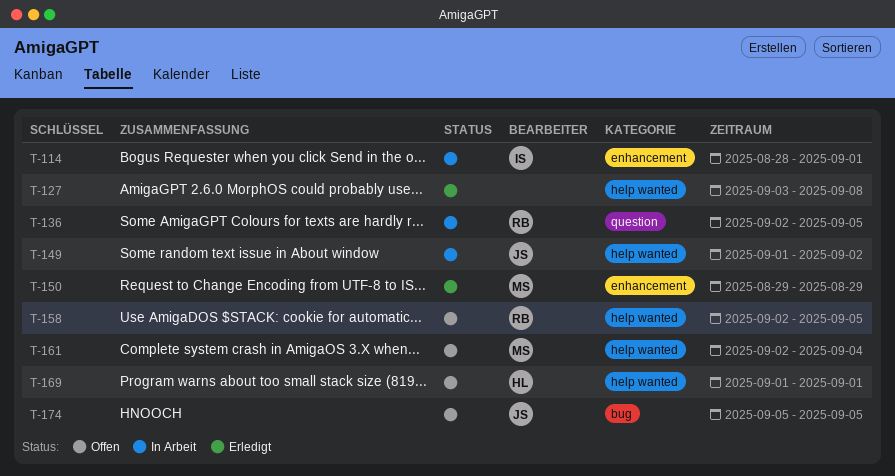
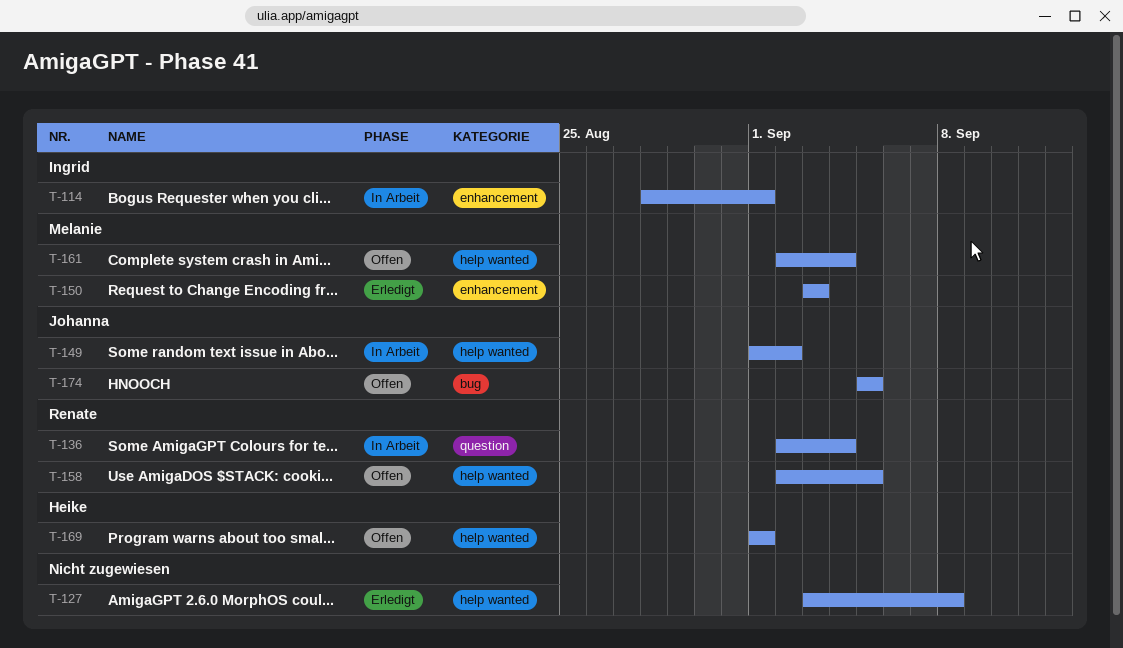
T-136, due: Sep 5 -> Sep 4
T-150, start: Aug 29 -> Sep 3
T-150, due: Aug 29 -> Sep 3

